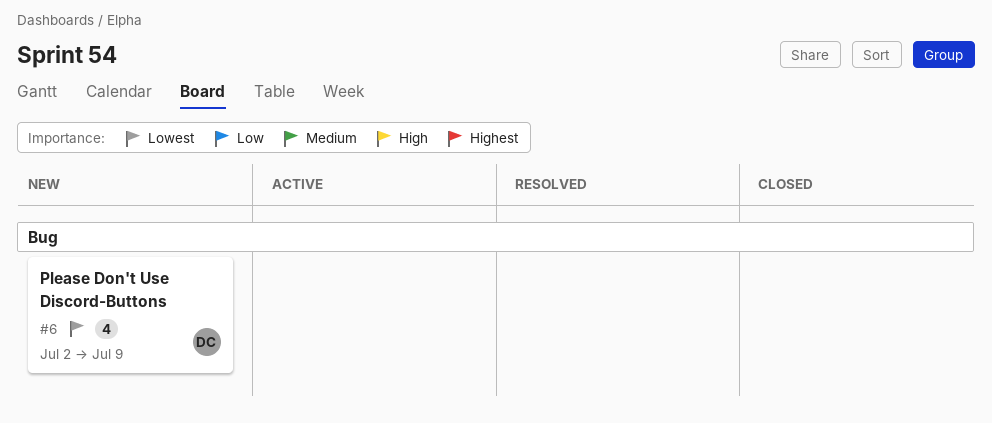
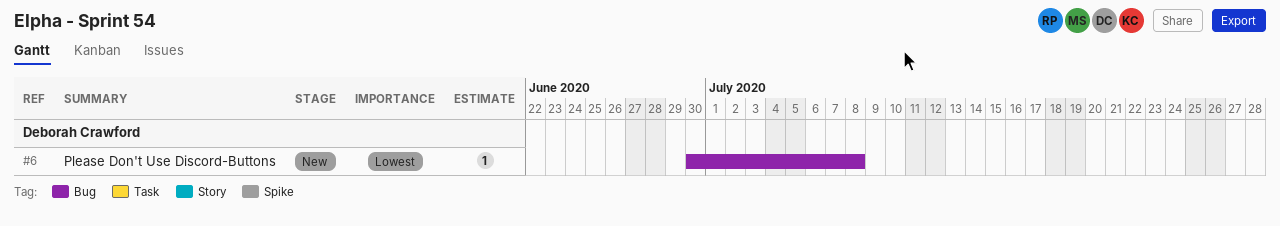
#6, estimate: 4 -> 1
#6, start: Jul 2 -> Jun 30
#6, due: Jul 9 -> Jul 8

